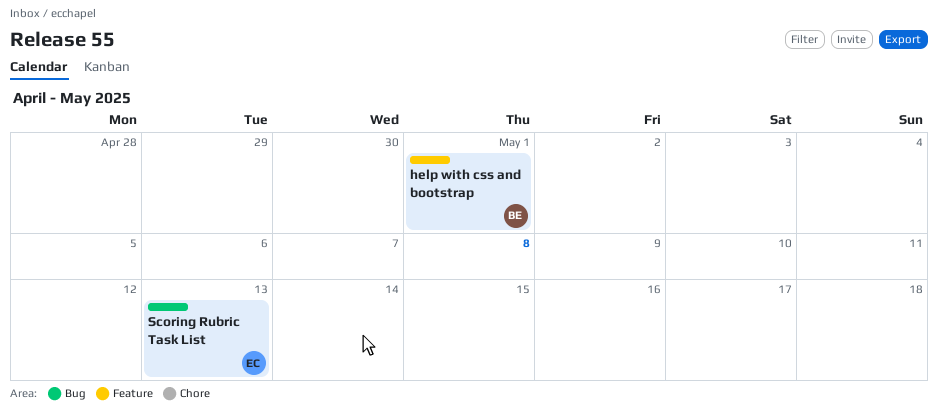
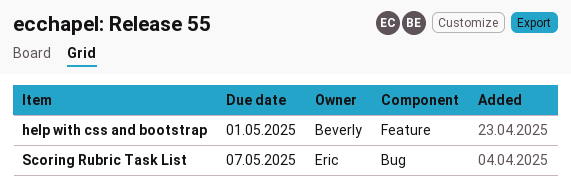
Scoring Rubric Task List, due: May 13 -> May 7

